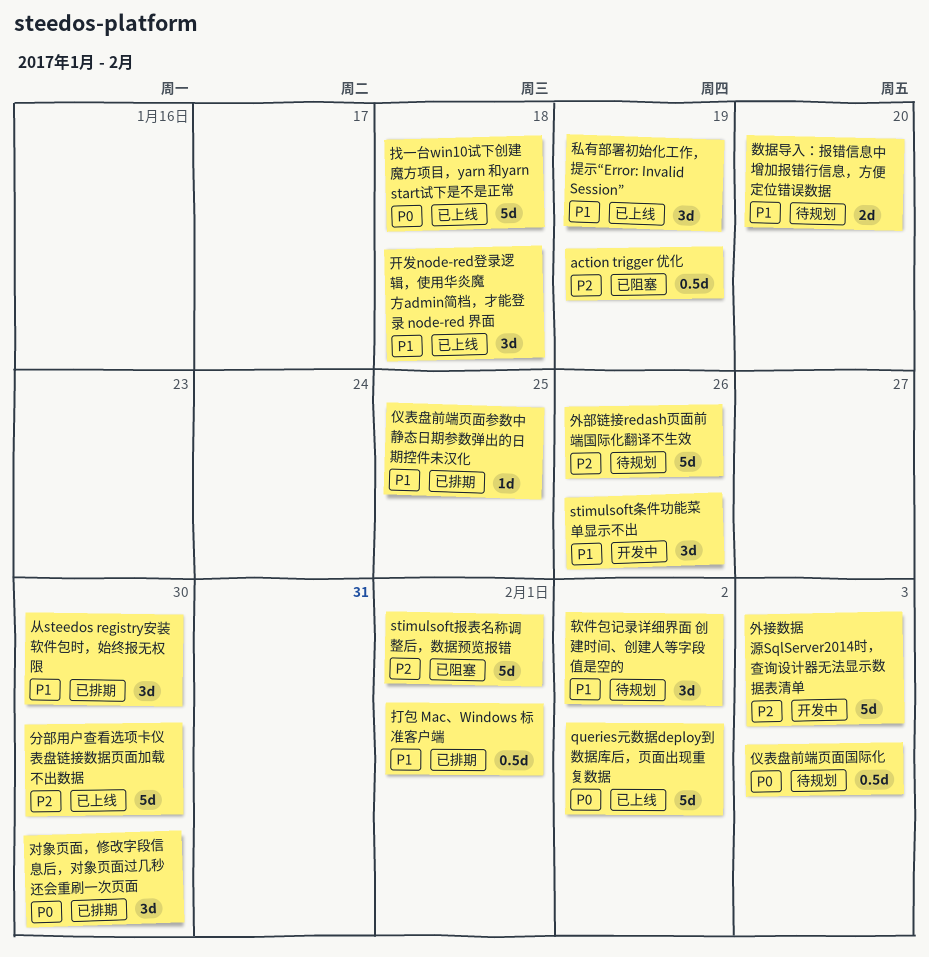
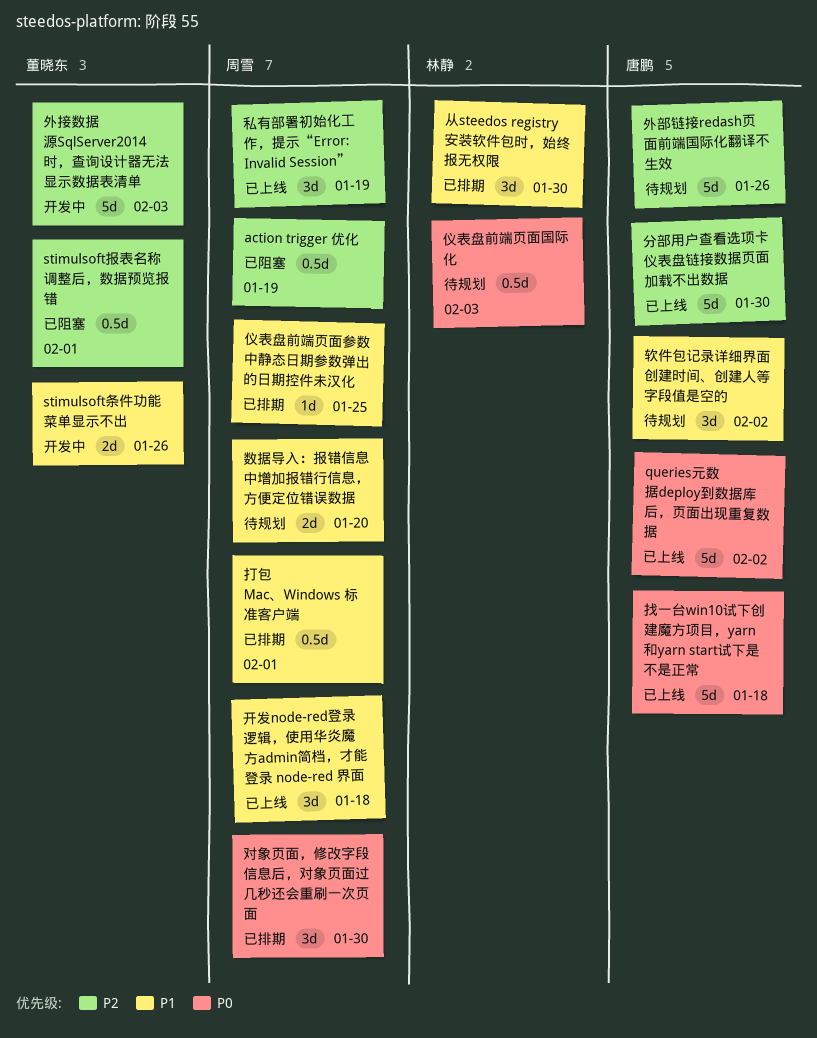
stimulsoft报表名称调整后，数据预览报错, estimate: 5d -> 0.5d
stimulsoft条件功能菜单显示不出, estimate: 3d -> 2d
私有部署初始化工作，提示“Error: Invalid Session”, priority: P1 -> P2

